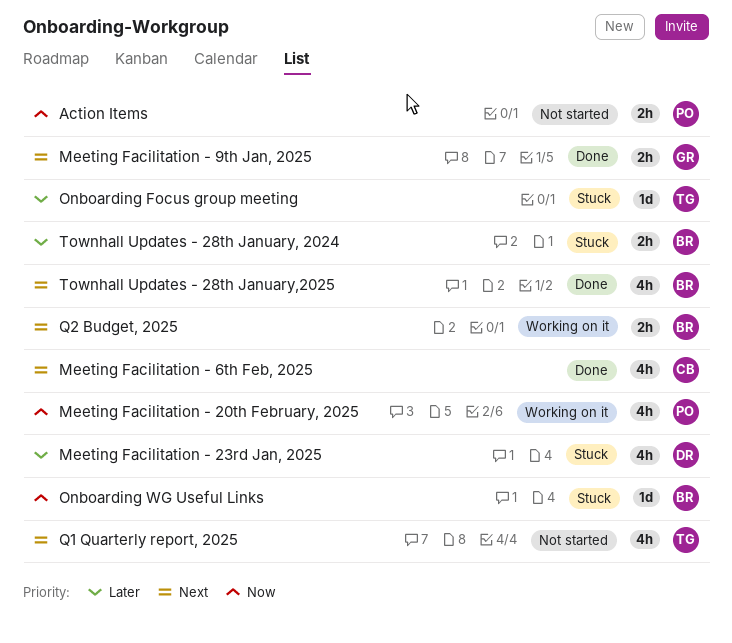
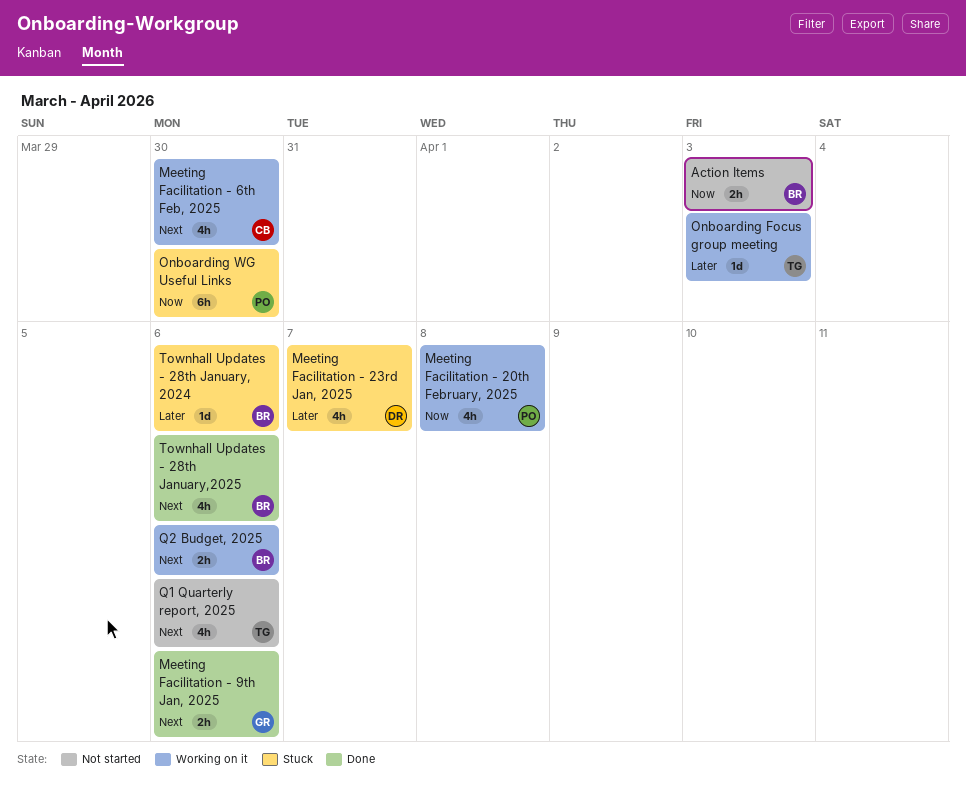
Action Items, owner: PO -> BR
Meeting Facilitation - 6th Feb, 2025, status: Done -> Working on it
Onboarding Focus group meeting, status: Stuck -> Working on it
Onboarding WG Useful Links, owner: BR -> PO
Onboarding WG Useful Links, estimate: 1d -> 6h
Townhall Updates - 28th January, 2024, estimate: 2h -> 1d

